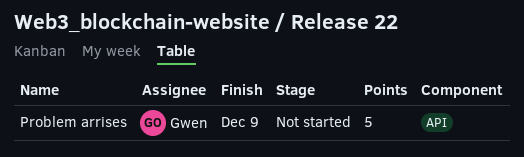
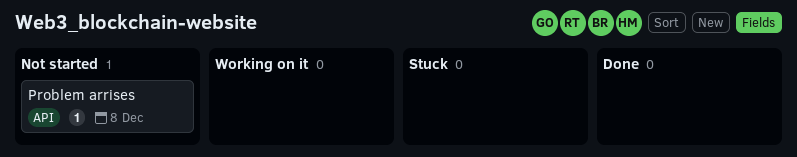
Problem arrises, estimate: 5 -> 1
Problem arrises, due: Dec 9 -> Dec 8

